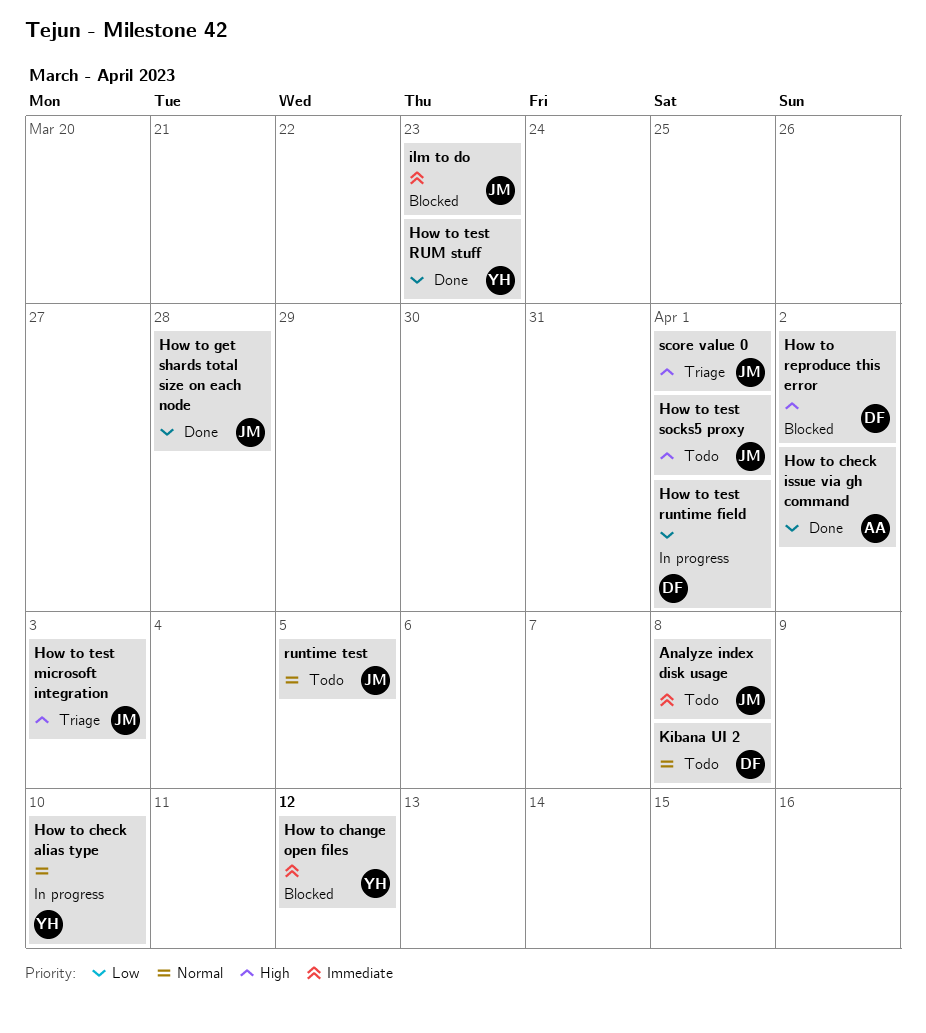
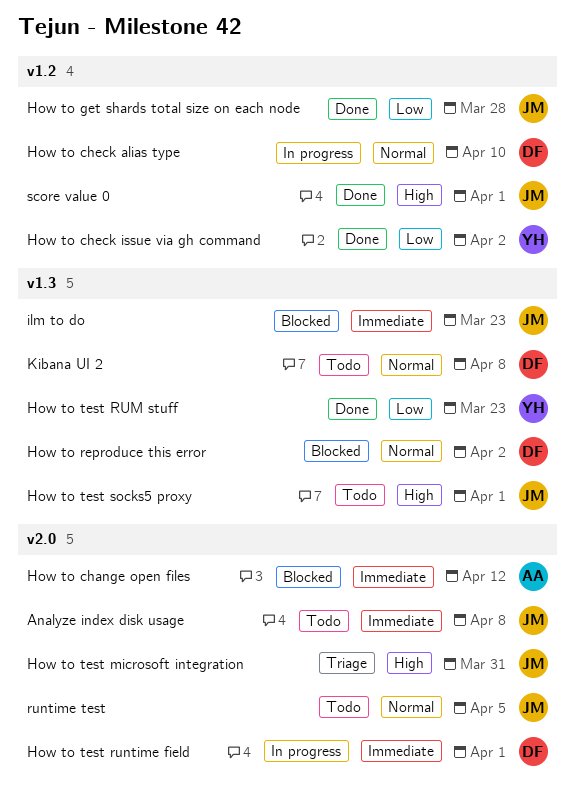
How to change open files, owner: YH -> AA
How to check alias type, owner: YH -> DF
How to check issue via gh command, owner: AA -> YH
How to reproduce this error, priority: High -> Normal
How to test microsoft integration, due: Apr 3 -> Mar 31
How to test runtime field, priority: Low -> Immediate
score value 0, status: Triage -> Done

